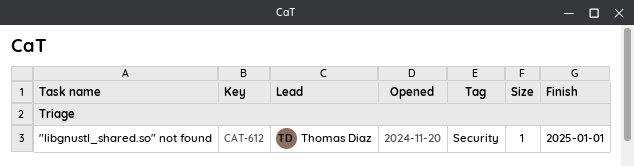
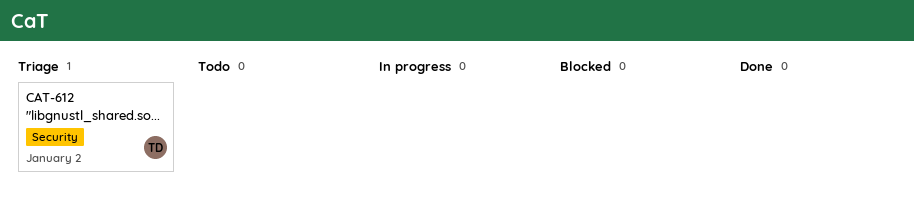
CAT-612, due: Jan 1 -> Jan 2

